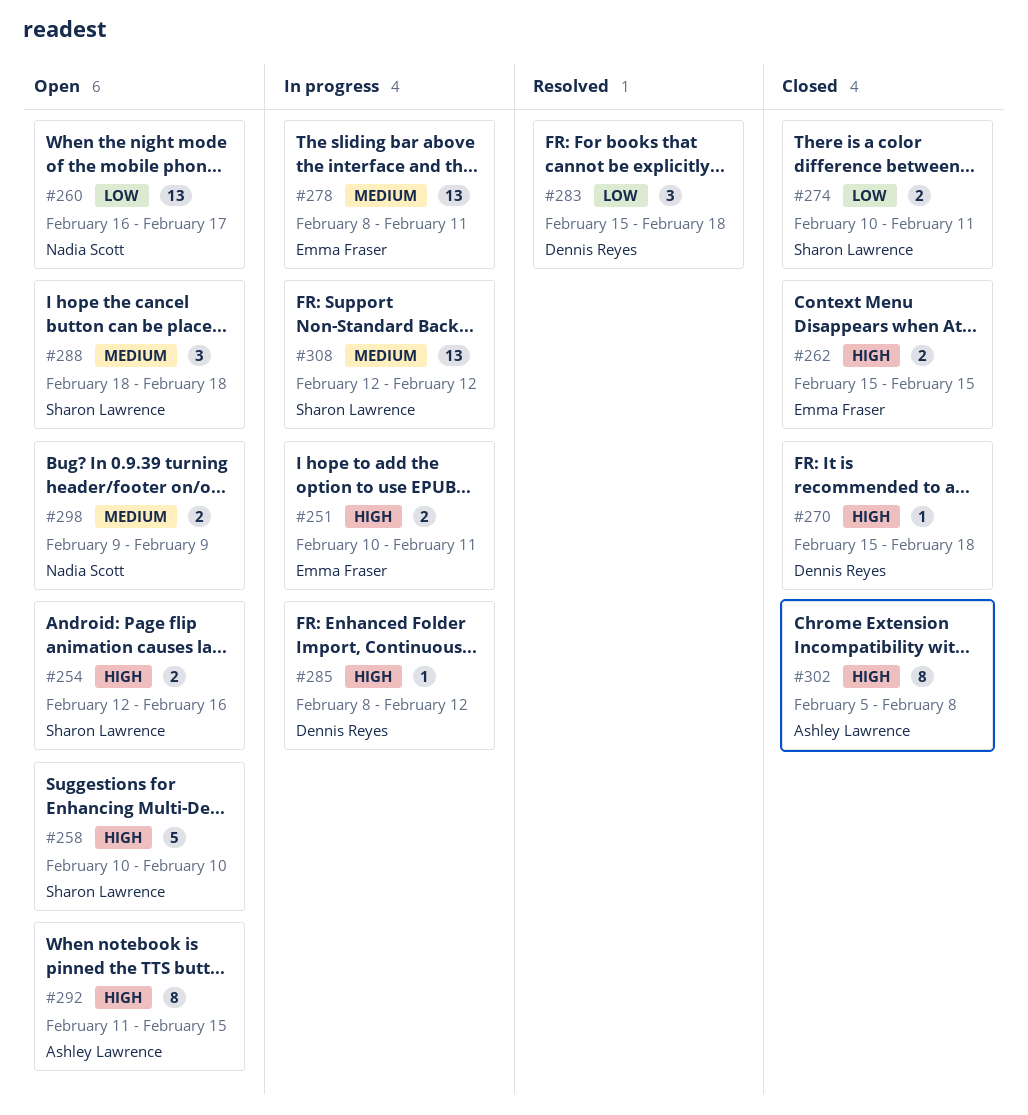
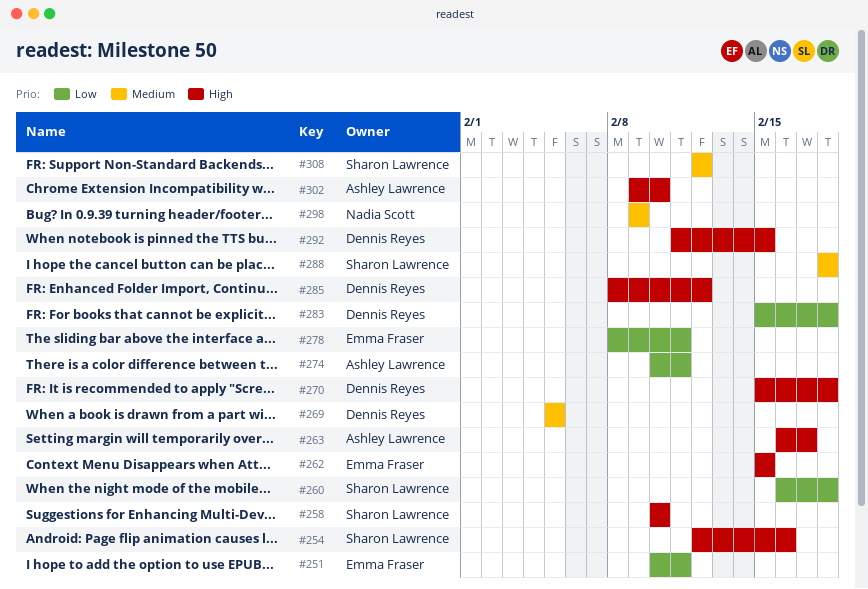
#251, priority: High -> Low
#260, owner: Nadia Scott -> Sharon Lawrence
#260, due: Feb 17 -> Feb 18
#263: none -> present
#269: none -> present
#274, owner: Sharon Lawrence -> Ashley Lawrence
#278, priority: Medium -> Low
#292, owner: Ashley Lawrence -> Dennis Reyes
#302, start: Feb 5 -> Feb 9
#302, due: Feb 8 -> Feb 10

